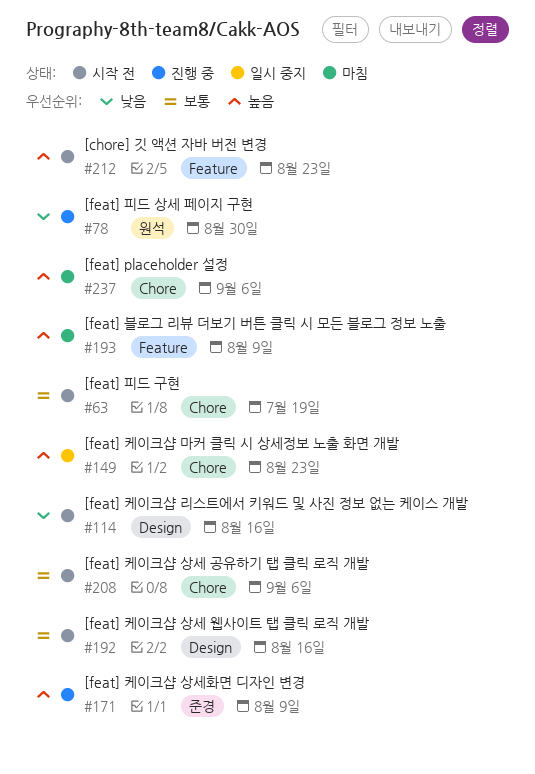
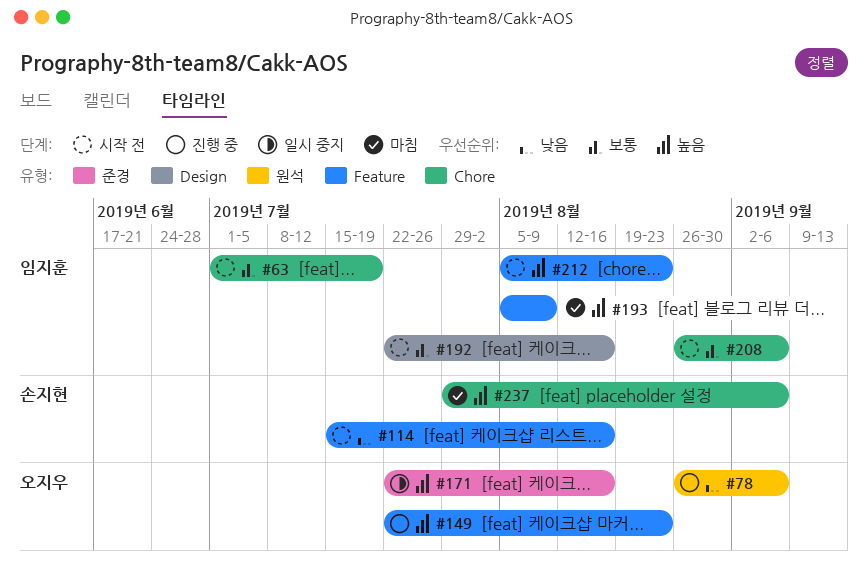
#78, due: Aug 30 -> Sep 6
#114, label: Design -> Feature
#149, status: 일시 중지 -> 진행 중
#149, label: Chore -> Feature
#171, status: 진행 중 -> 일시 중지
#171, due: Aug 9 -> Aug 16

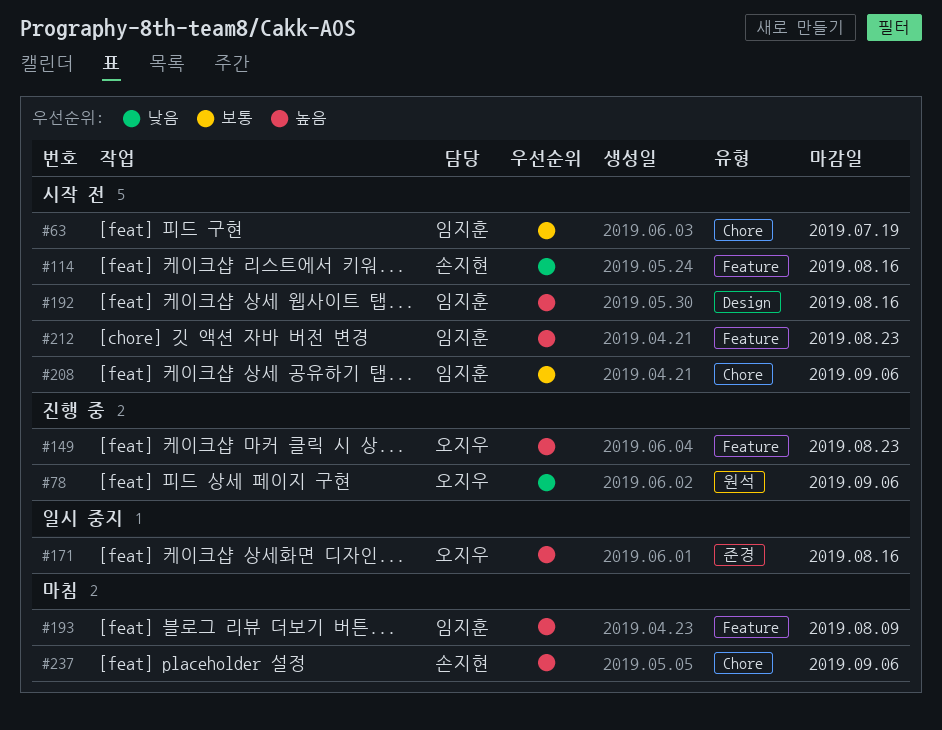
#192, priority: 보통 -> 높음

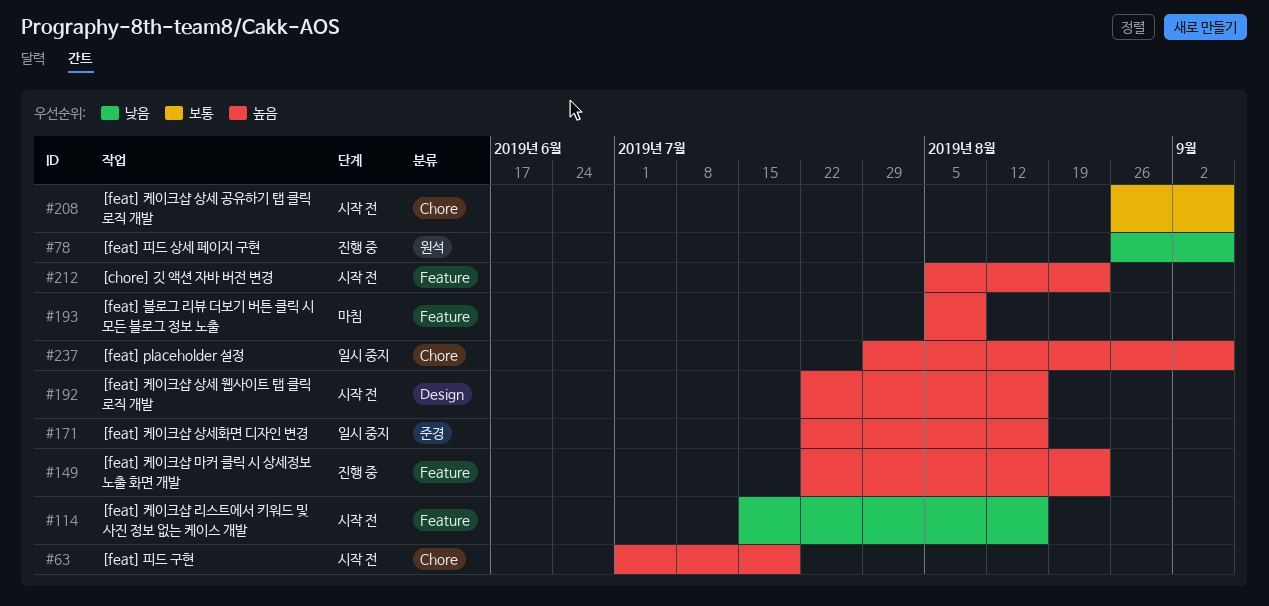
#63, priority: 보통 -> 높음
#237, status: 마침 -> 일시 중지

